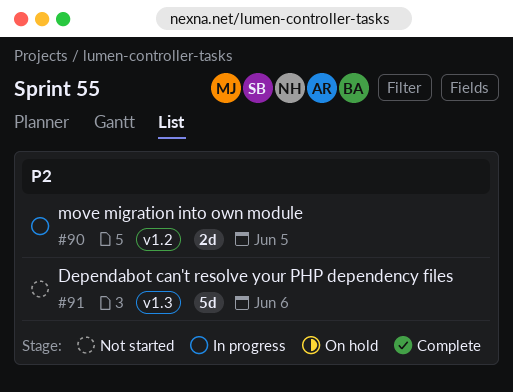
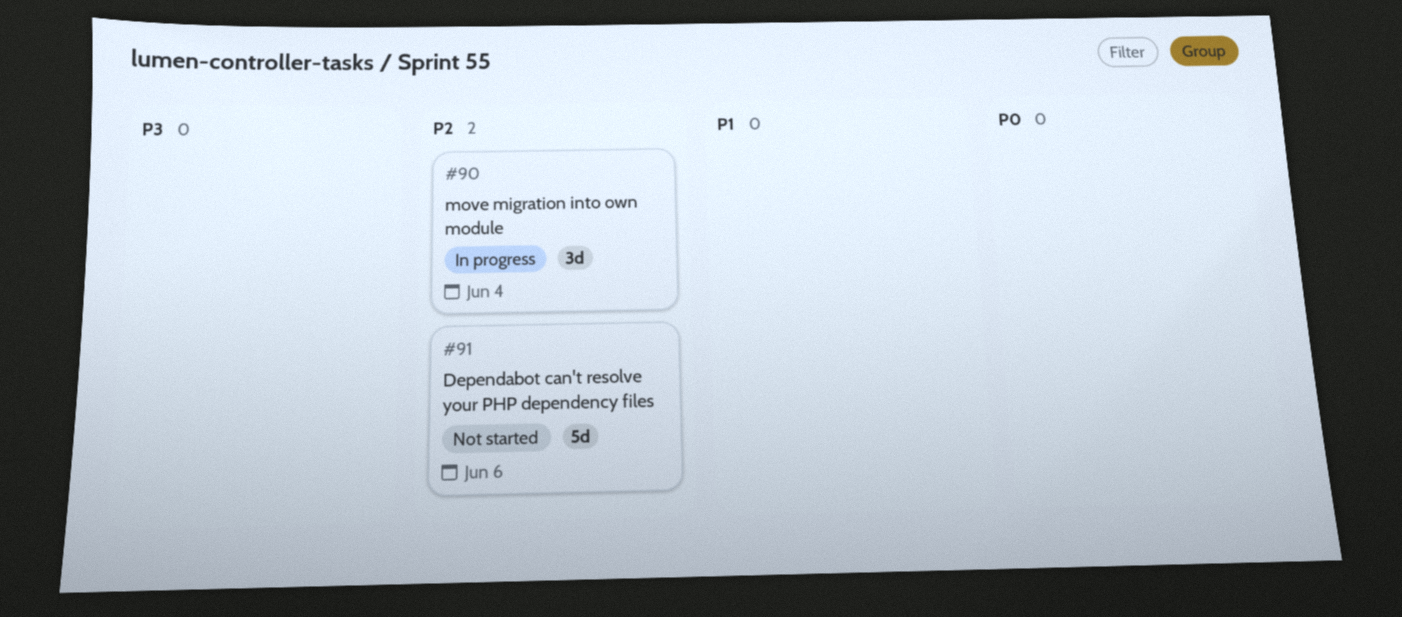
#90, estimate: 2d -> 3d
#90, due: Jun 5 -> Jun 4

